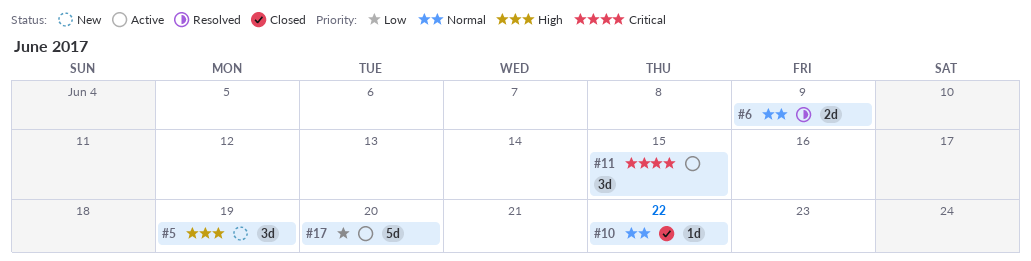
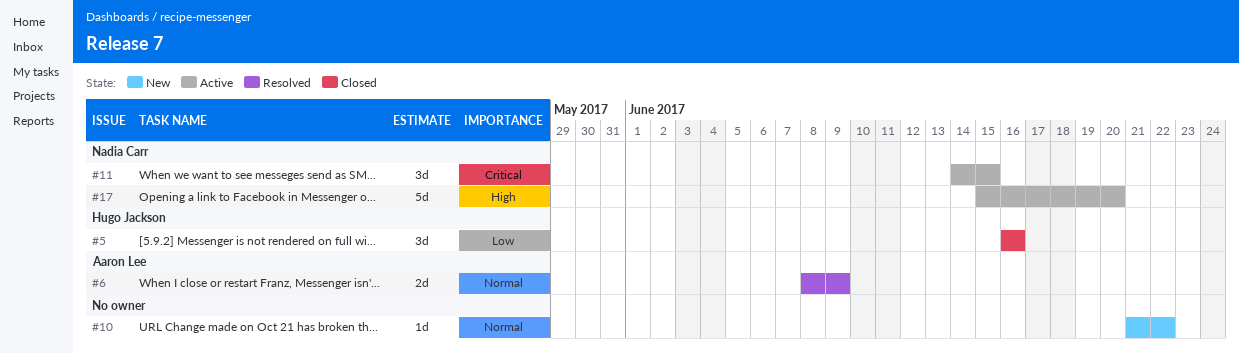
#5, status: New -> Closed
#5, priority: High -> Low
#5, due: Jun 19 -> Jun 16
#10, status: Closed -> New
#17, priority: Low -> High

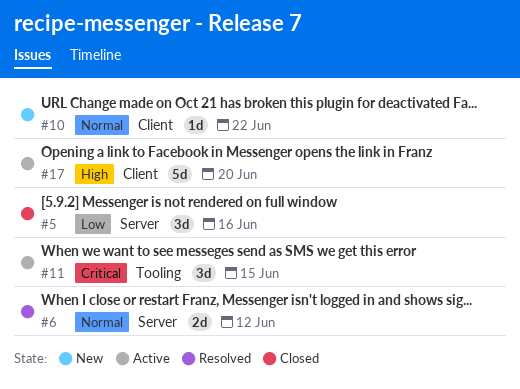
#6, due: Jun 9 -> Jun 12

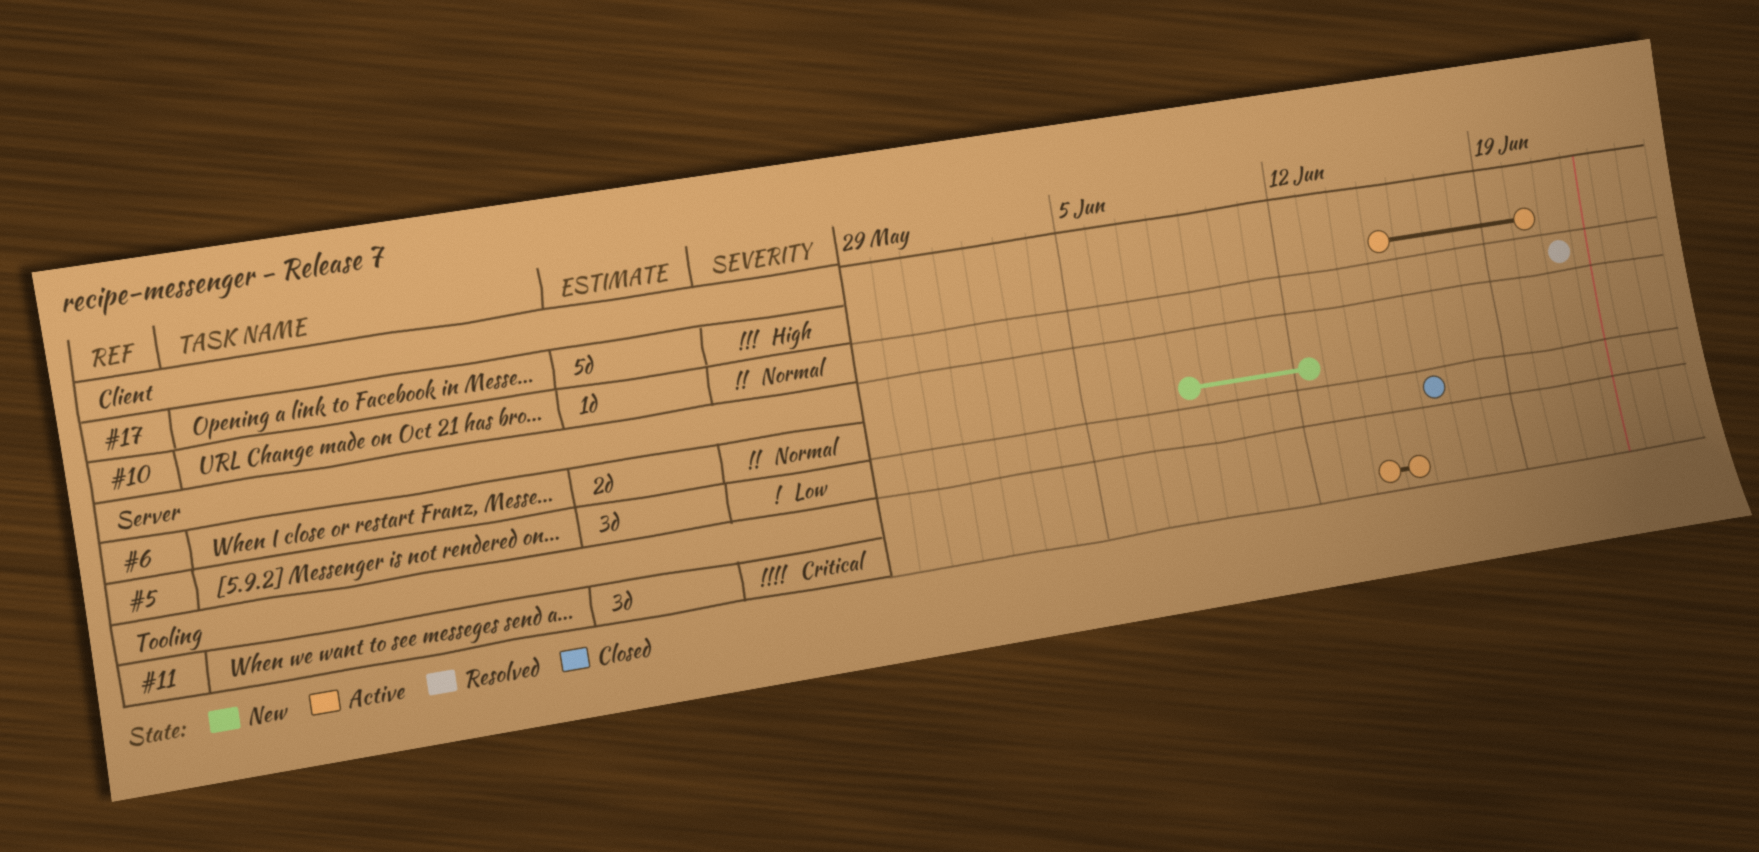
#6, status: Resolved -> New
#10, status: New -> Resolved
#10, due: Jun 22 -> Jun 21

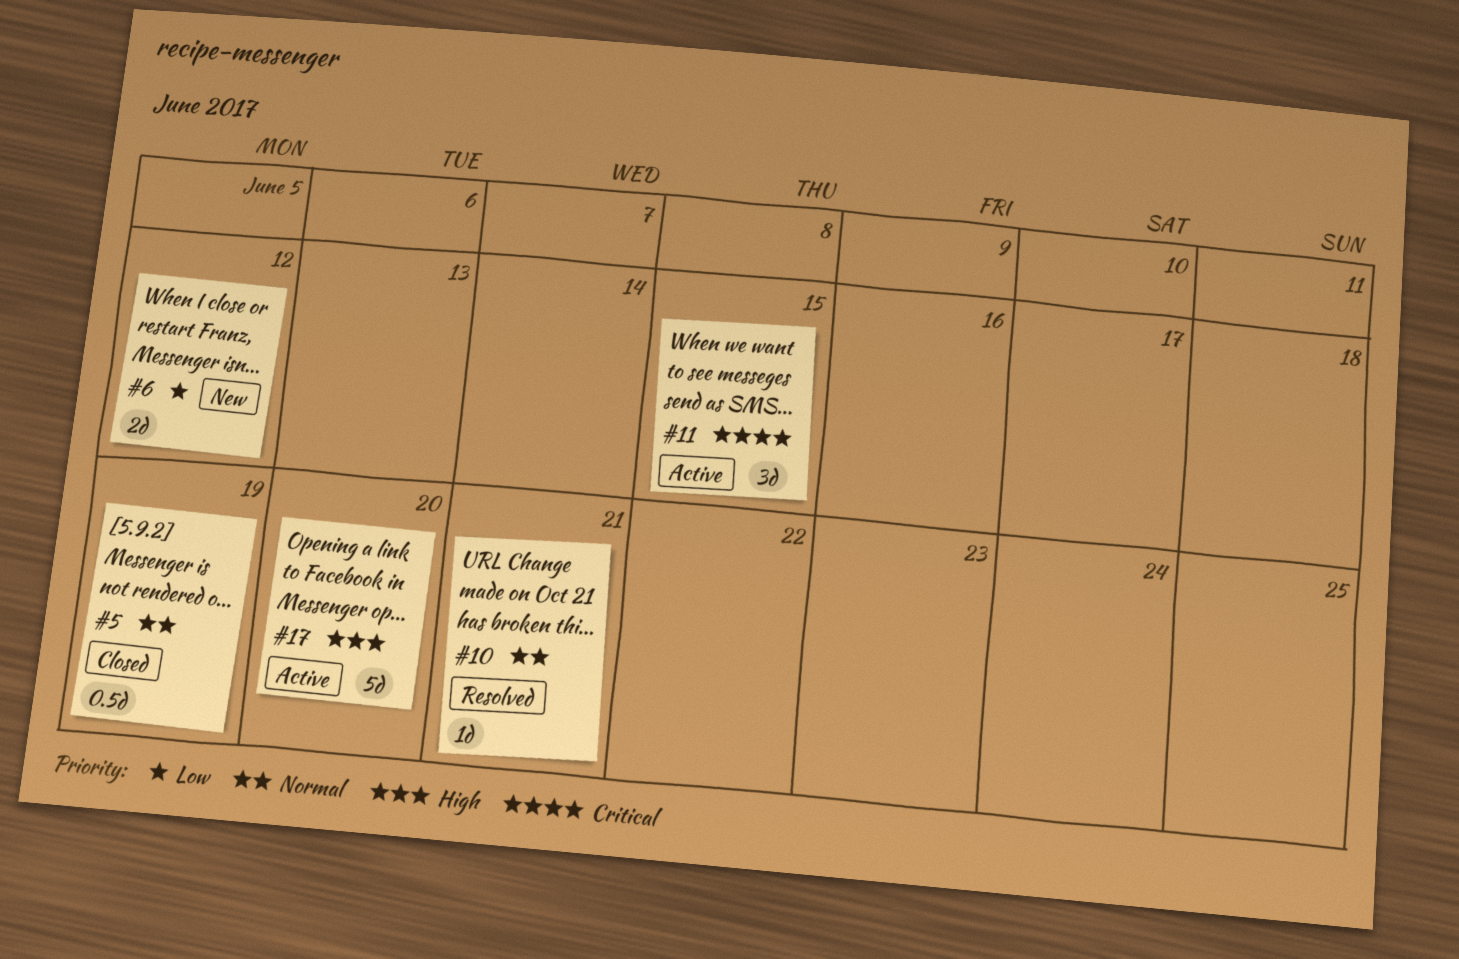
#5, priority: Low -> Normal
#5, estimate: 3d -> 0.5d
#5, due: Jun 16 -> Jun 19
#6, priority: Normal -> Low

